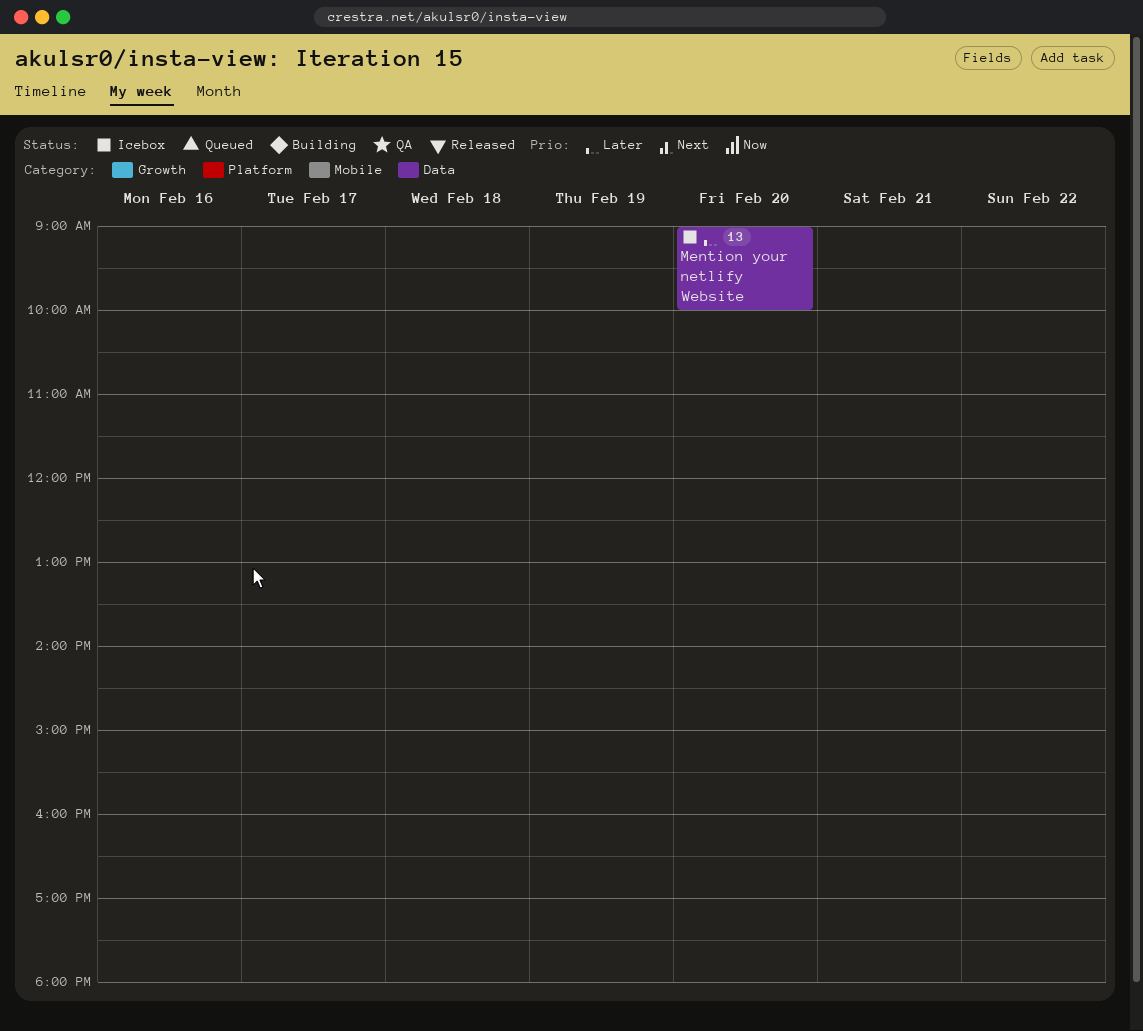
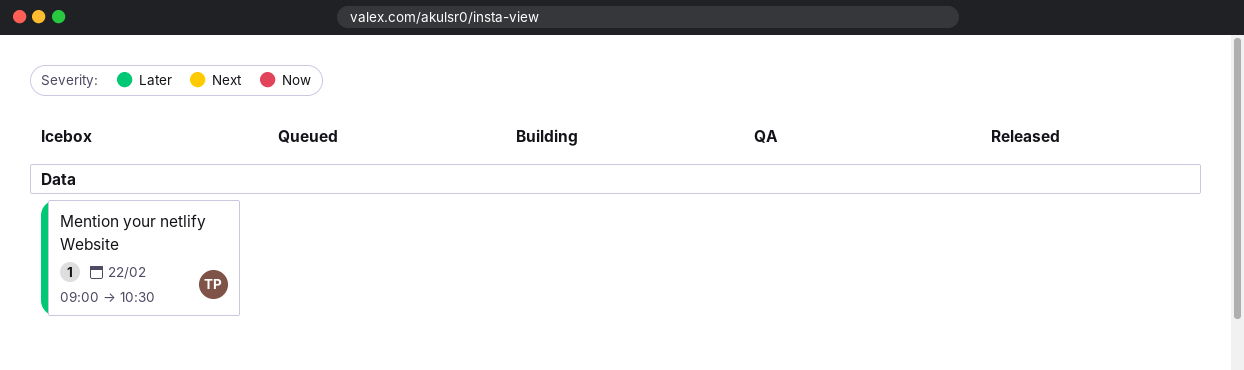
Mention your netlify Website, estimate: 13 -> 1
Mention your netlify Website, day: Feb 20 -> Feb 22
Mention your netlify Website, ends: 10:00 -> 10:30

